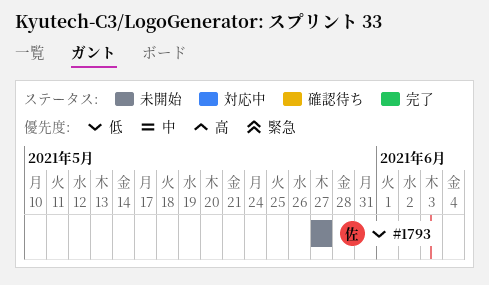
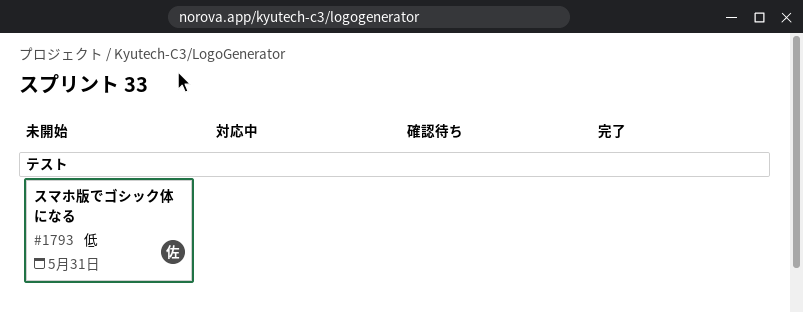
#1793, due: May 27 -> May 31

